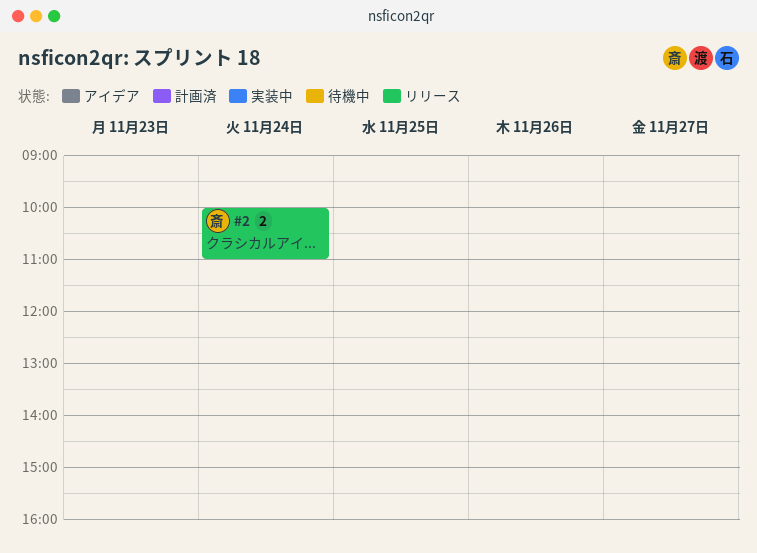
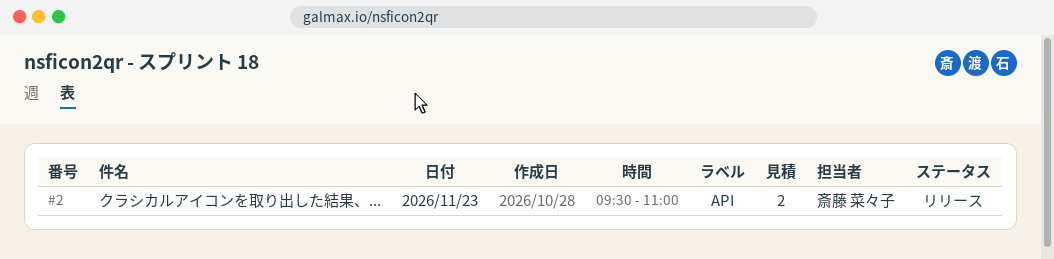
#2, day: Nov 24 -> Nov 23
#2, begins: 10:00 -> 09:30

